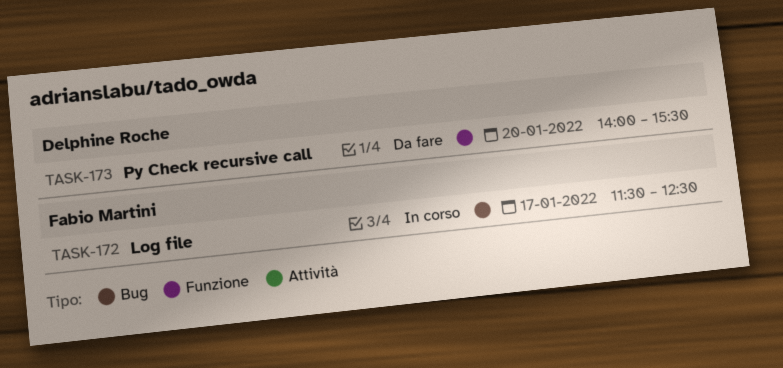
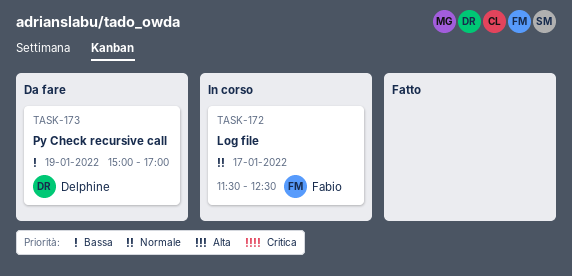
TASK-173, day: Jan 20 -> Jan 19
TASK-173, begins: 14:00 -> 15:00
TASK-173, ends: 15:30 -> 17:00

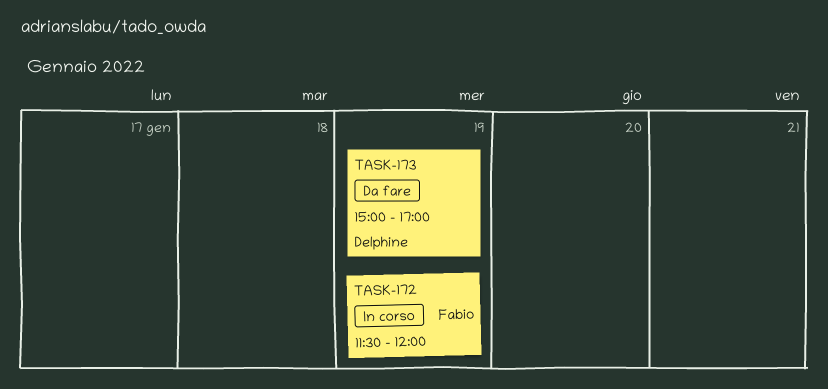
TASK-172, day: Jan 17 -> Jan 19
TASK-172, ends: 12:30 -> 12:00

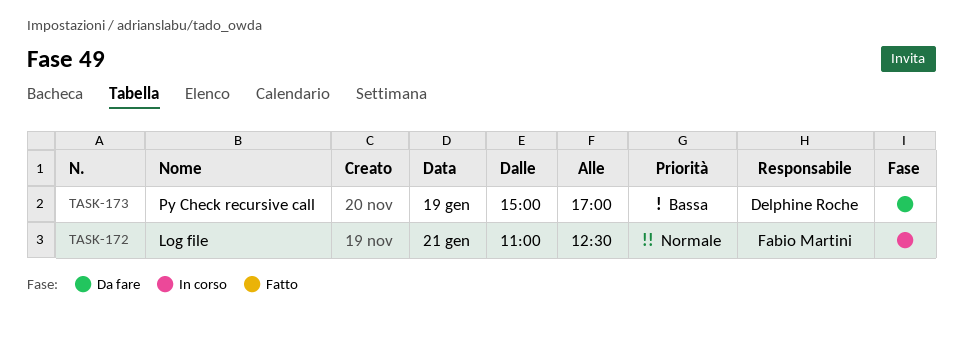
TASK-172, day: Jan 19 -> Jan 21
TASK-172, begins: 11:30 -> 11:00
TASK-172, ends: 12:00 -> 12:30

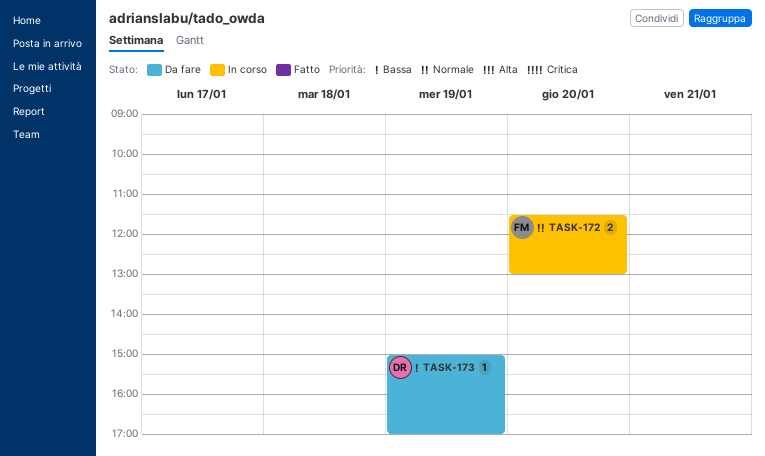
TASK-172, day: Jan 21 -> Jan 20
TASK-172, begins: 11:00 -> 11:30
TASK-172, ends: 12:30 -> 13:00

